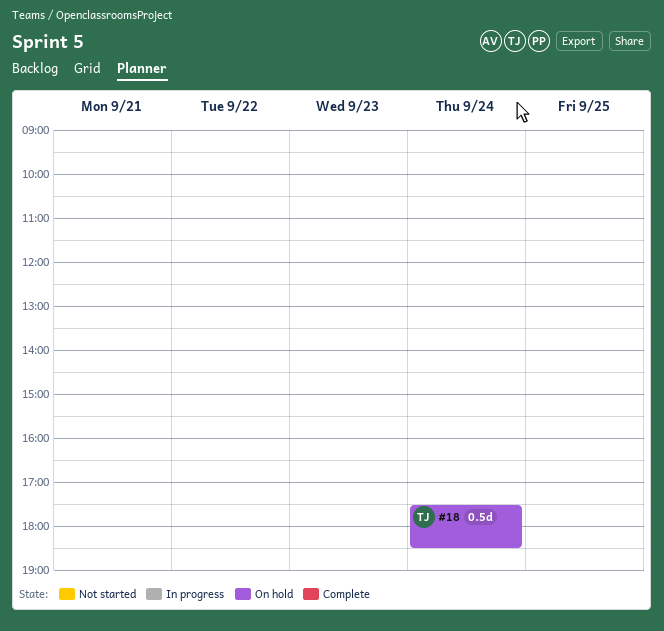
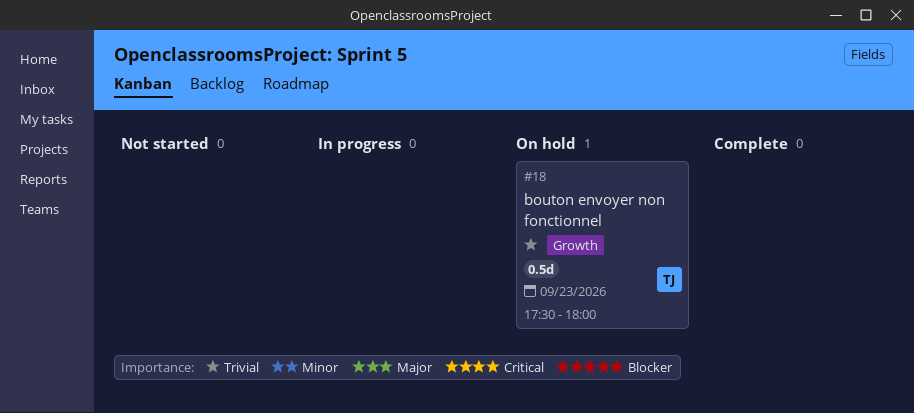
#18, day: Sep 24 -> Sep 23
#18, ends: 18:30 -> 18:00

